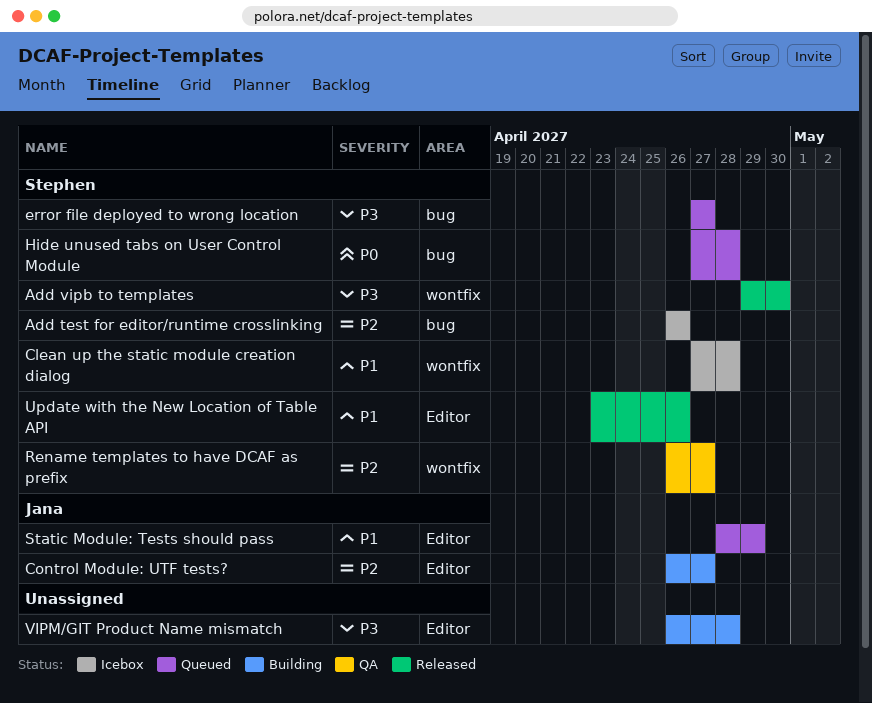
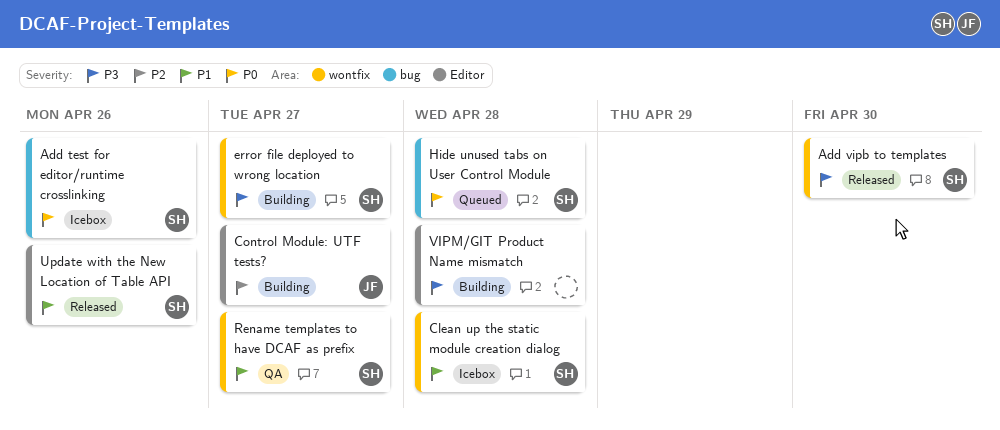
Add test for editor/runtime crosslinking, priority: P2 -> P0
error file deployed to wrong location, status: Queued -> Building
error file deployed to wrong location, label: bug -> wontfix
Rename templates to have DCAF as prefix, priority: P2 -> P1
Static Module: Tests should pass: present -> none

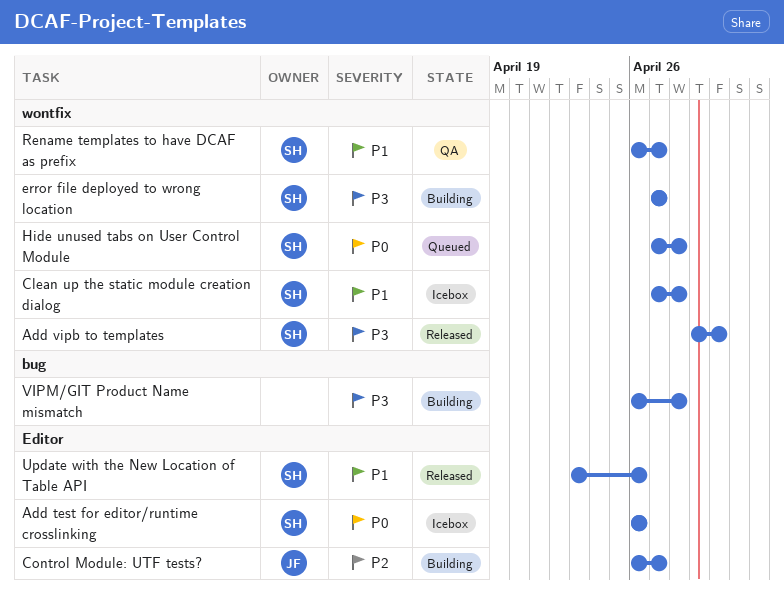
Add test for editor/runtime crosslinking, label: bug -> Editor
Hide unused tabs on User Control Module, label: bug -> wontfix
VIPM/GIT Product Name mismatch, label: Editor -> bug

